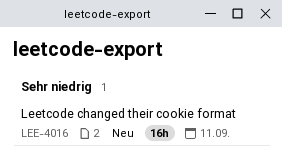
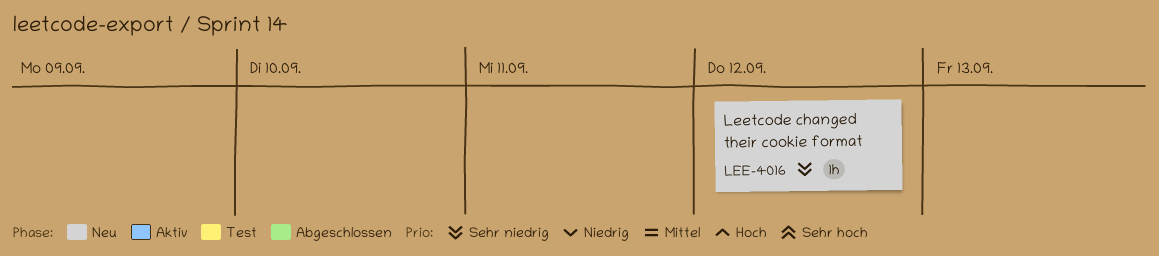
LEE-4016, estimate: 16h -> 1h
LEE-4016, due: Sep 11 -> Sep 12

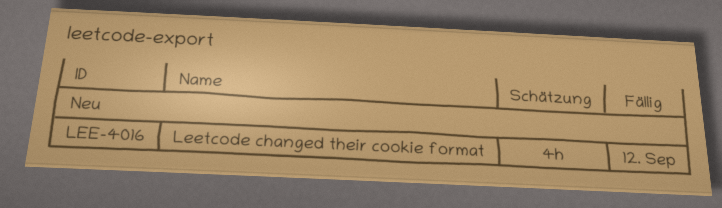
LEE-4016, estimate: 1h -> 4h

